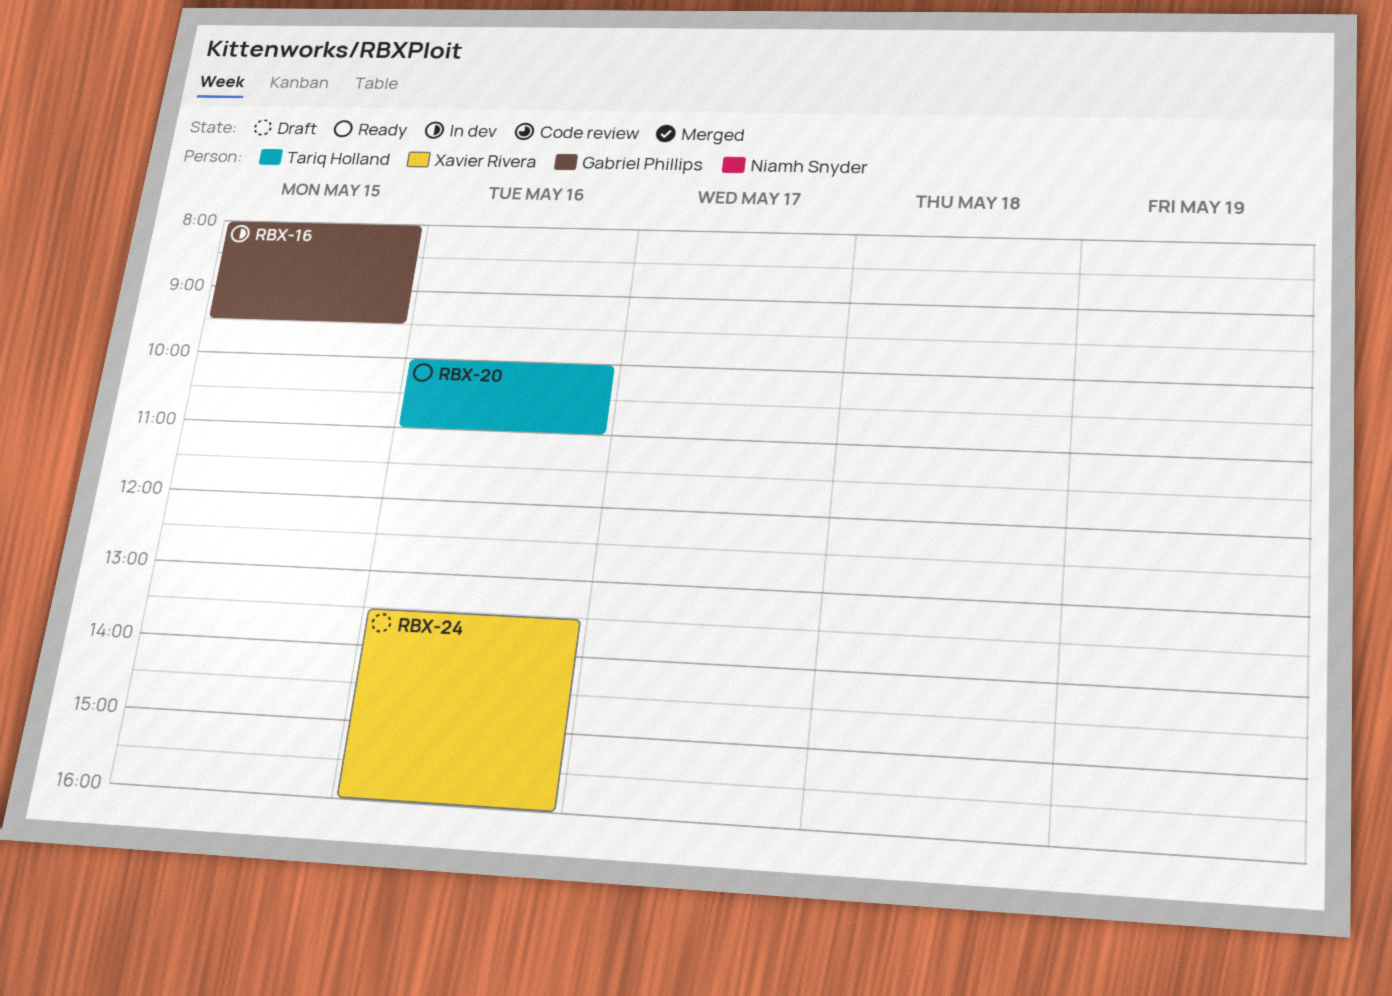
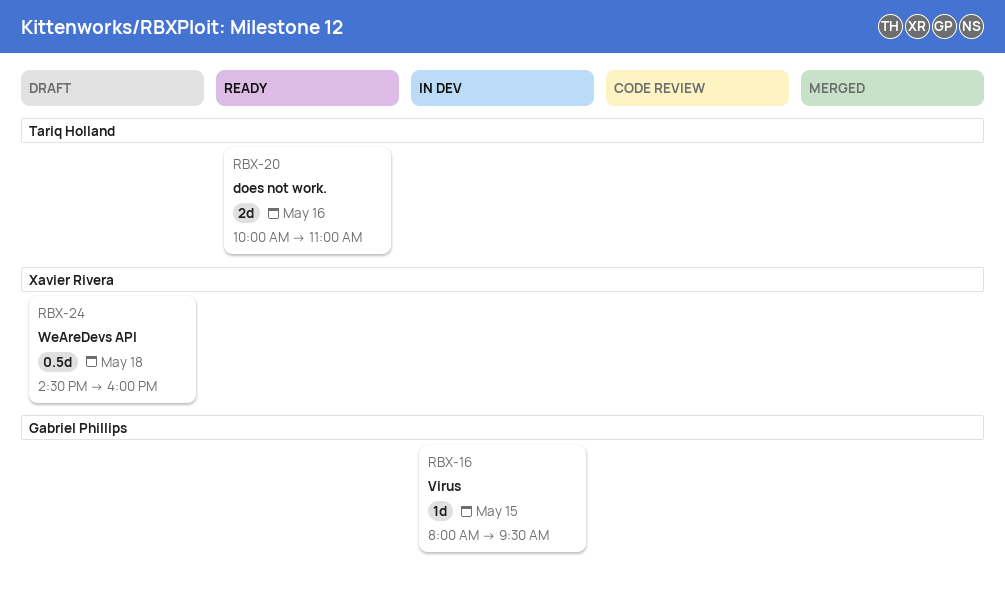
RBX-24, day: May 16 -> May 18
RBX-24, begins: 13:30 -> 14:30

